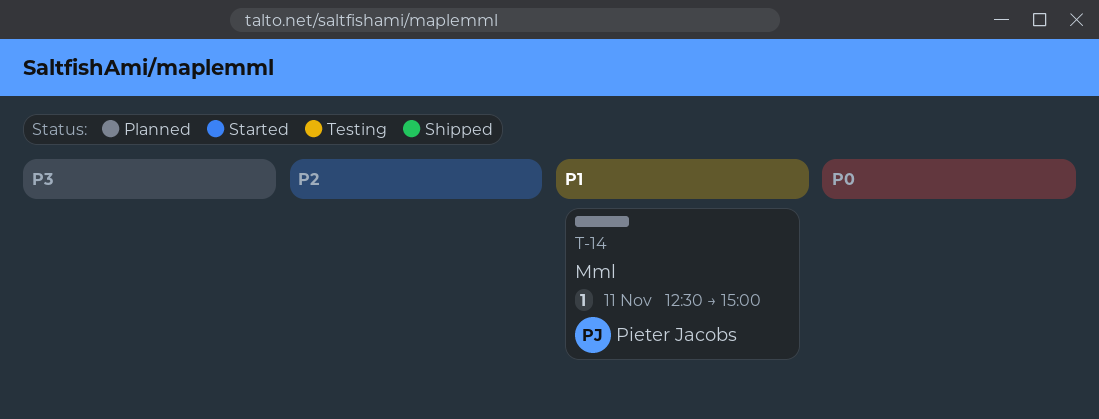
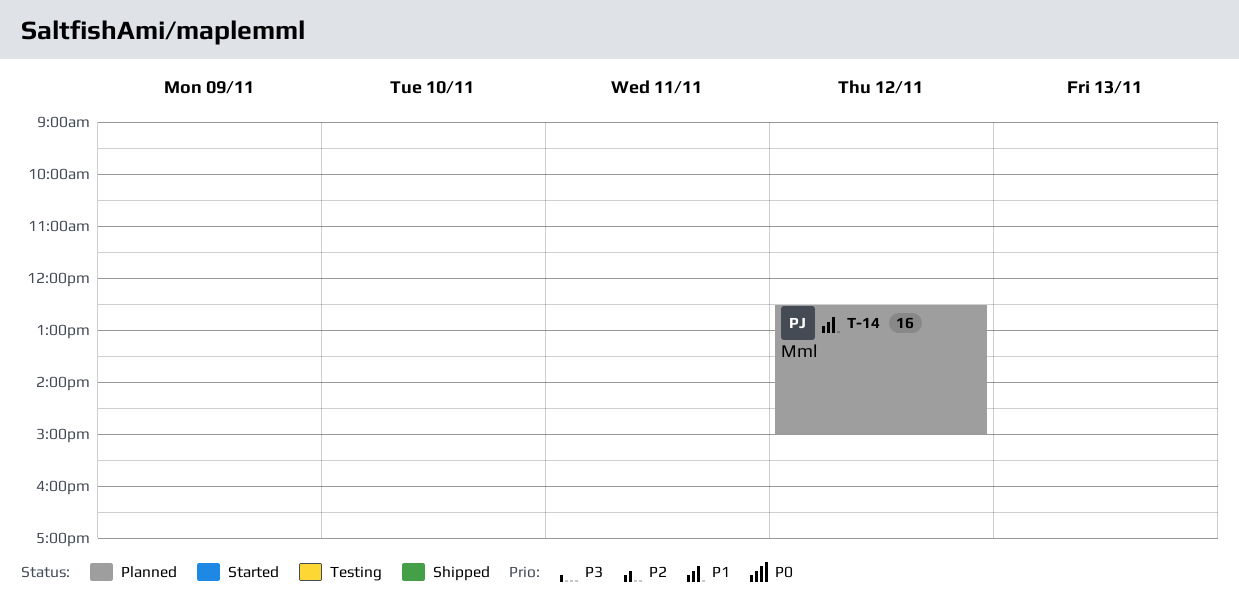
T-14, estimate: 1 -> 16
T-14, day: Nov 11 -> Nov 12

